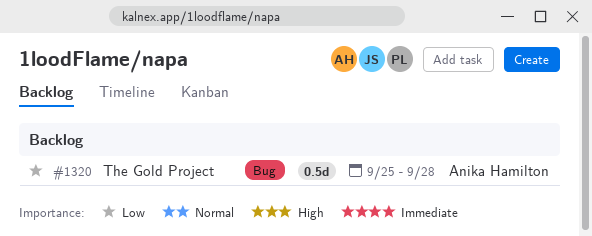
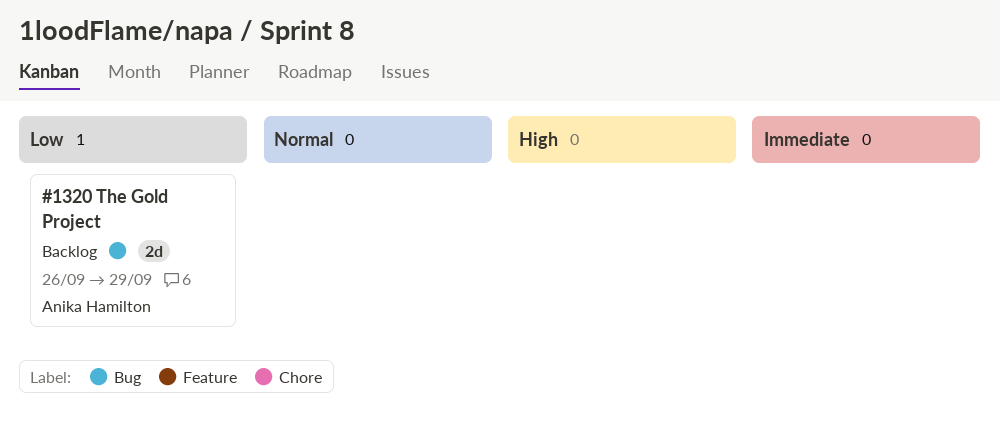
#1320, estimate: 0.5d -> 2d
#1320, start: Sep 25 -> Sep 26
#1320, due: Sep 28 -> Sep 29

